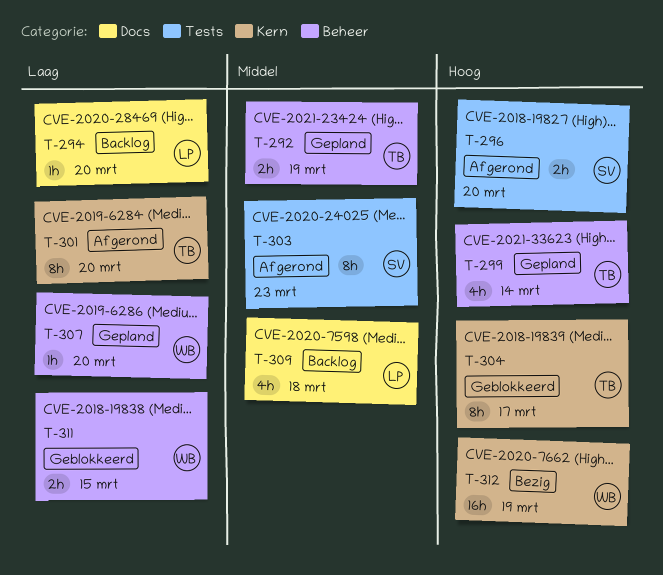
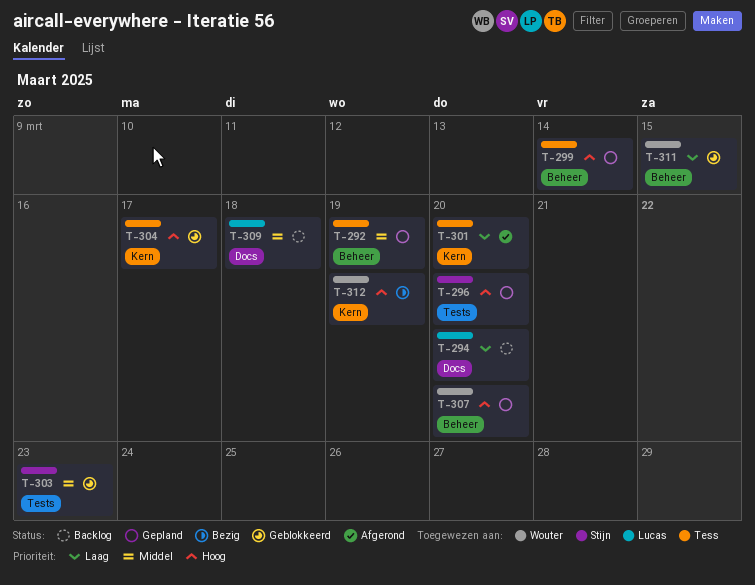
T-296, status: Afgerond -> Gepland
T-303, status: Afgerond -> Geblokkeerd
T-307, priority: Laag -> Hoog

